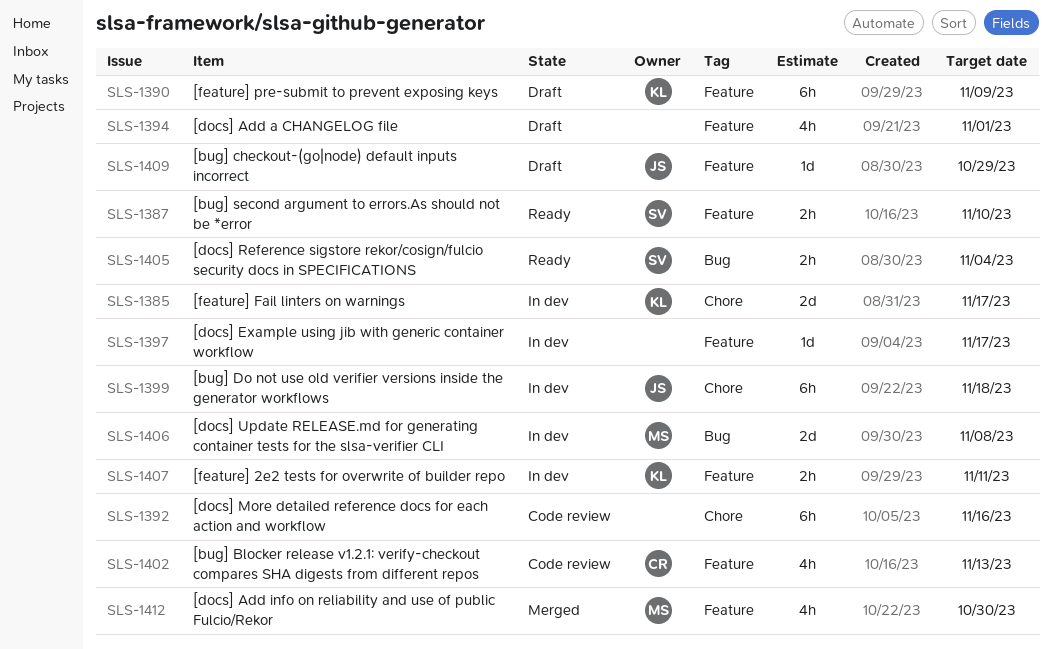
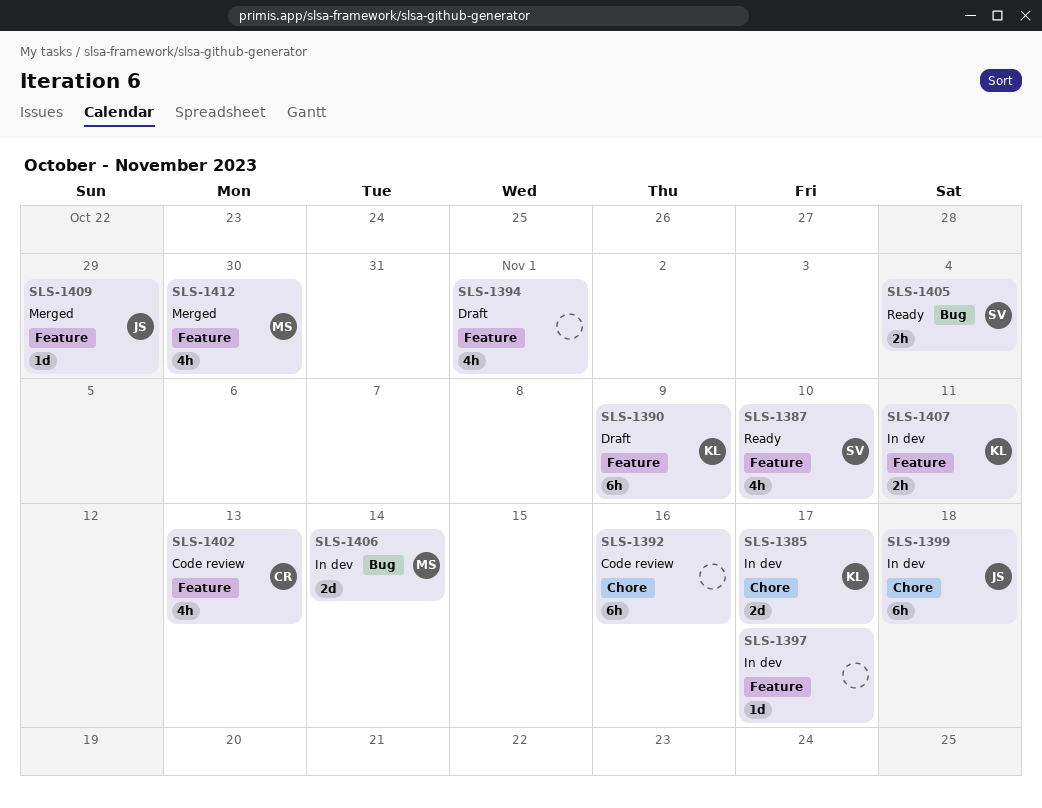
SLS-1387, estimate: 2h -> 4h
SLS-1406, due: Nov 8 -> Nov 14
SLS-1409, status: Draft -> Merged

